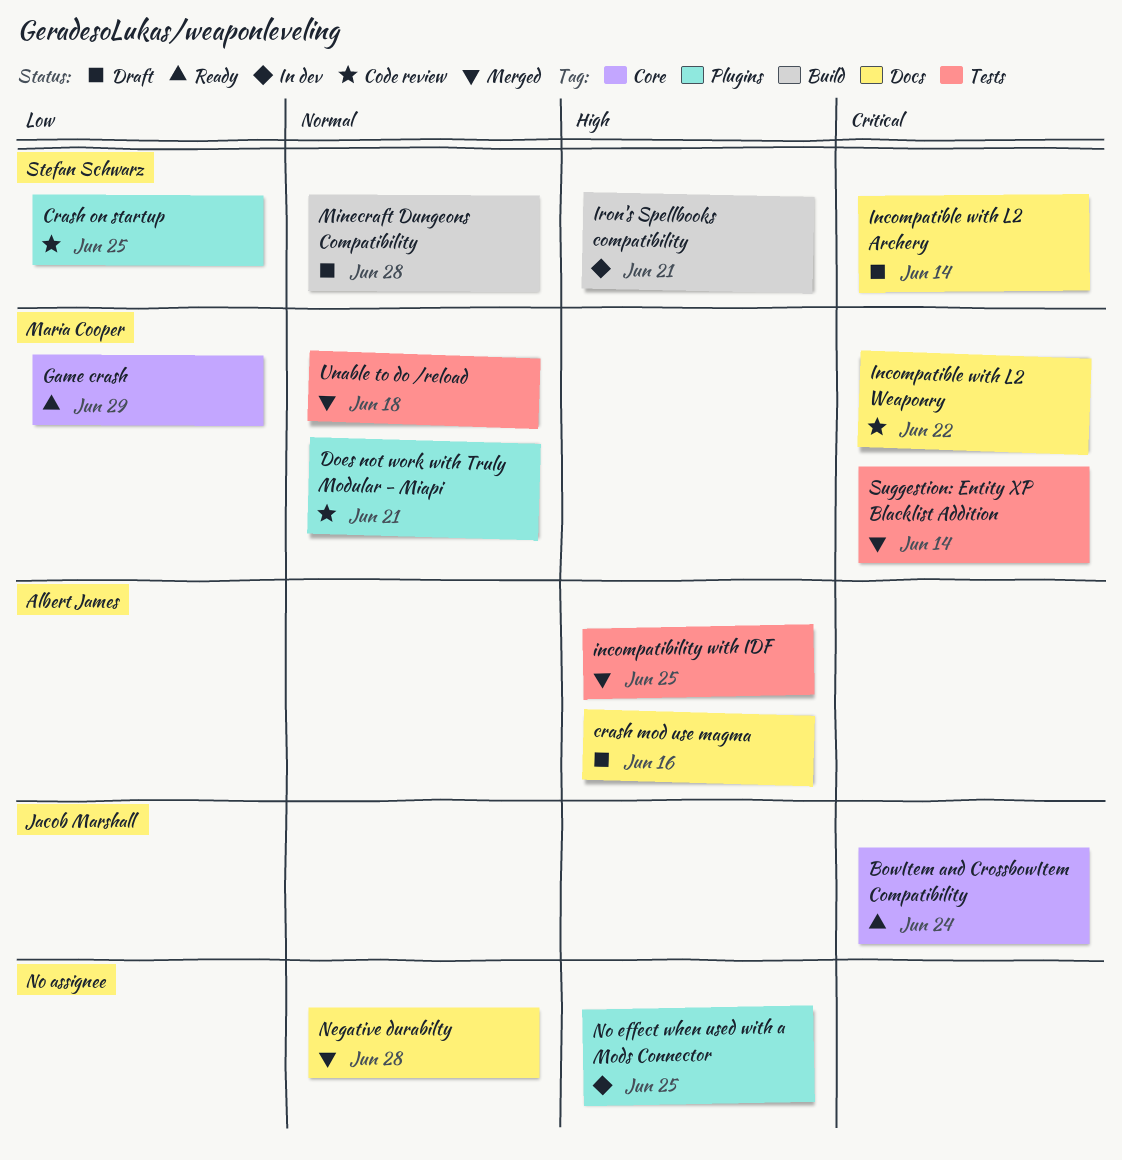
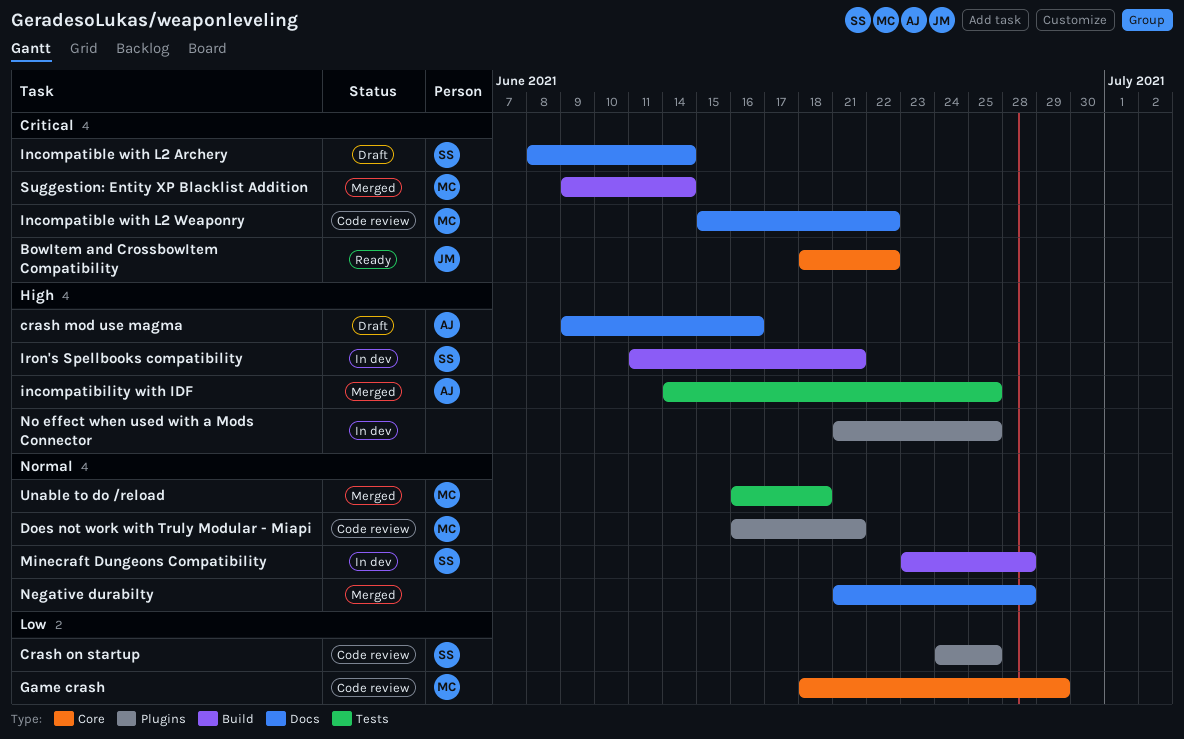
BowItem and CrossbowItem Compatibility, due: Jun 24 -> Jun 22
Game crash, status: Ready -> Code review
Minecraft Dungeons Compatibility, status: Draft -> In dev
Suggestion: Entity XP Blacklist Addition, label: Tests -> Build

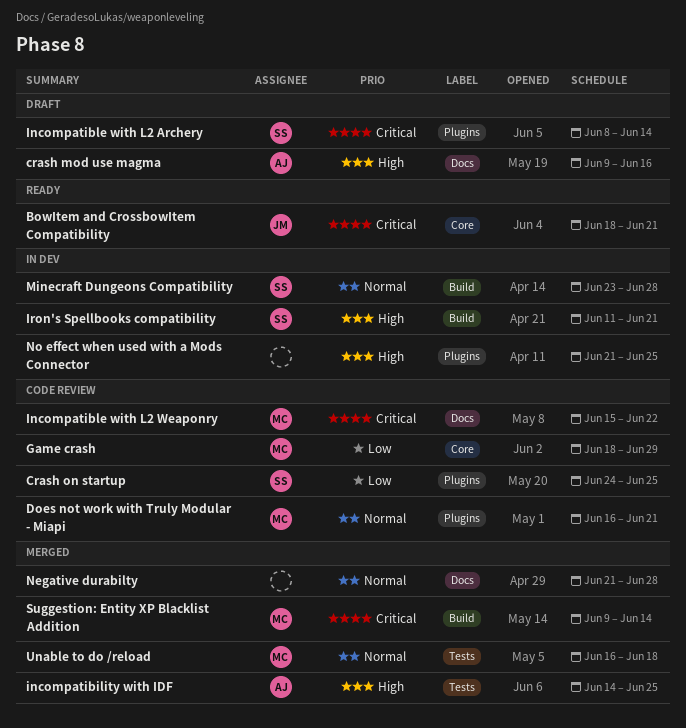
BowItem and CrossbowItem Compatibility, due: Jun 22 -> Jun 21
Incompatible with L2 Archery, label: Docs -> Plugins

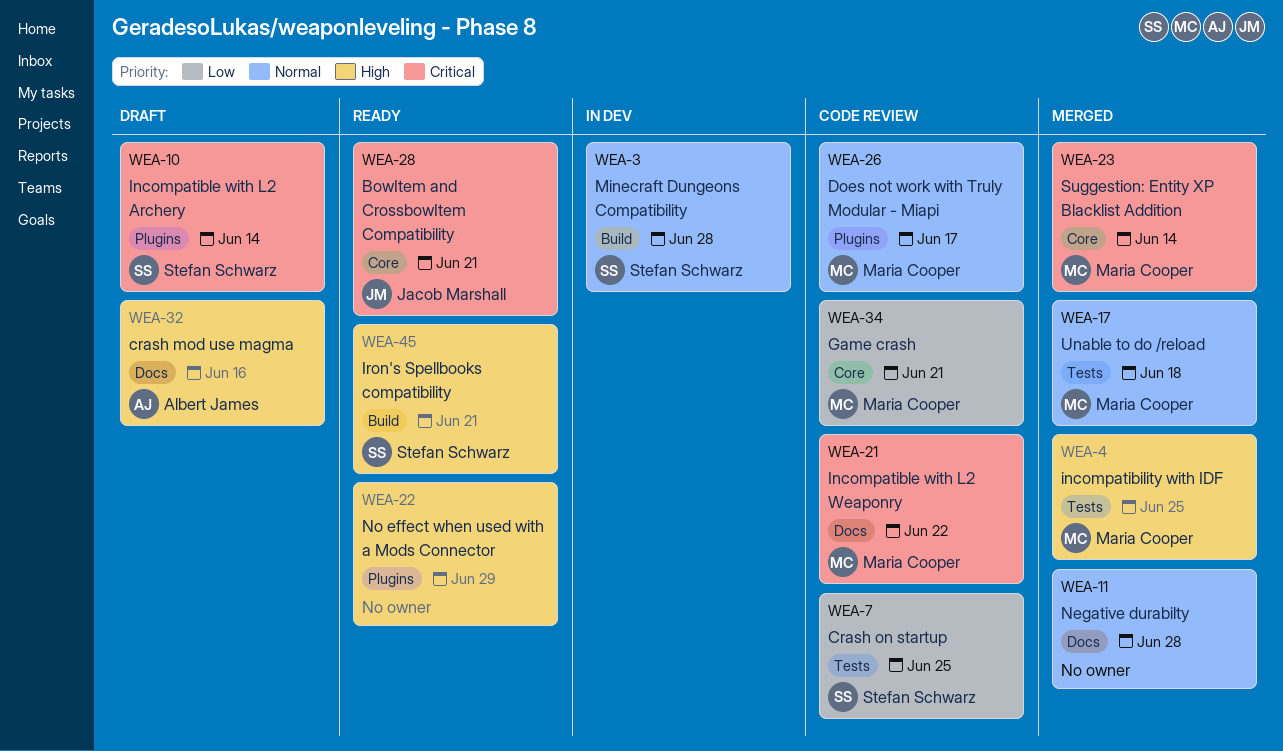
Crash on startup, label: Plugins -> Tests
Does not work with Truly Modular - Miapi, due: Jun 21 -> Jun 17
Game crash, due: Jun 29 -> Jun 21
incompatibility with IDF, owner: Albert James -> Maria Cooper
Iron's Spellbooks compatibility, status: In dev -> Ready
No effect when used with a Mods Connector, status: In dev -> Ready
No effect when used with a Mods Connector, due: Jun 25 -> Jun 29
Suggestion: Entity XP Blacklist Addition, label: Build -> Core

